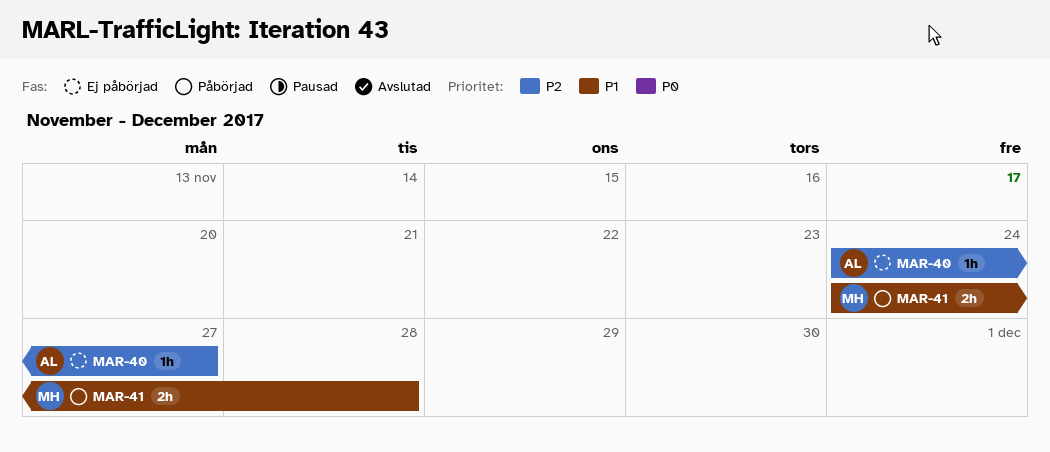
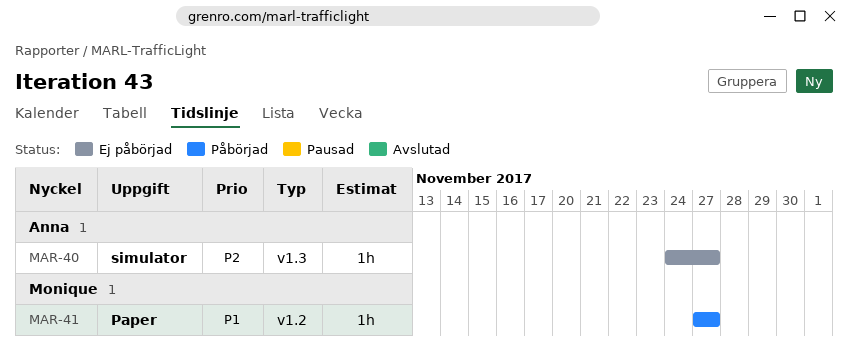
MAR-41, estimate: 2h -> 1h
MAR-41, start: Nov 24 -> Nov 27
MAR-41, due: Nov 28 -> Nov 27

